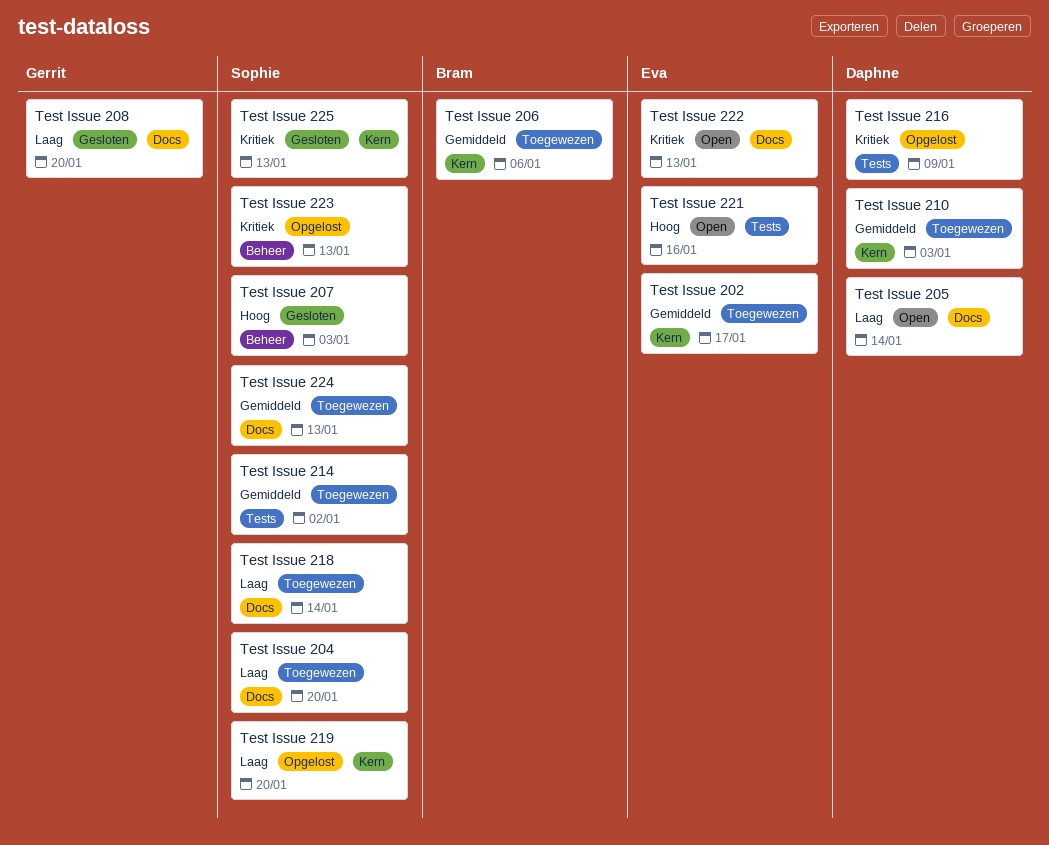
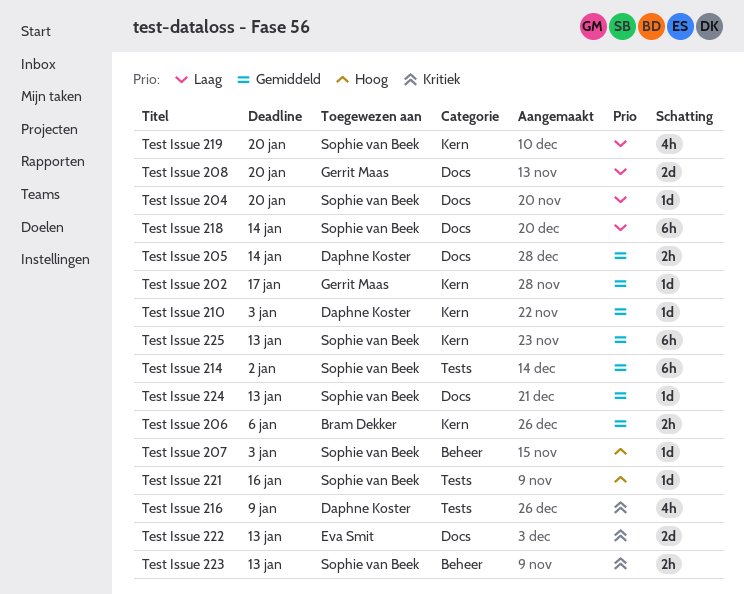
Test Issue 202, owner: Eva Smit -> Gerrit Maas
Test Issue 205, priority: Laag -> Gemiddeld
Test Issue 221, owner: Eva Smit -> Sophie van Beek
Test Issue 225, priority: Kritiek -> Gemiddeld

